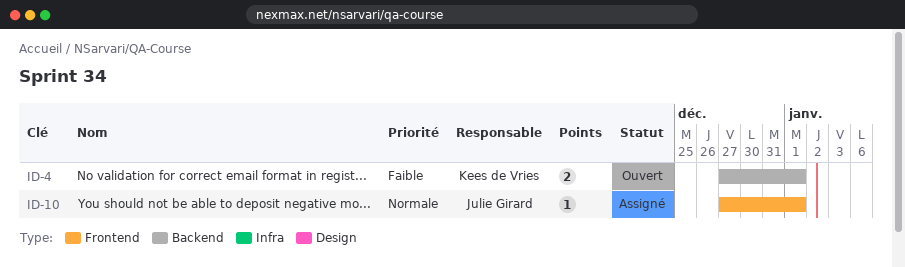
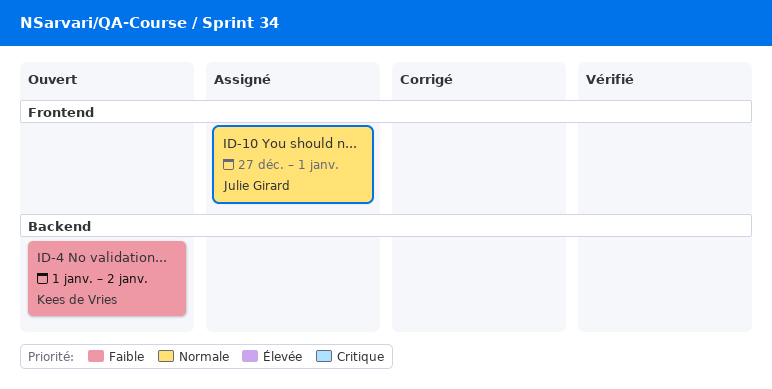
ID-4, start: Dec 27 -> Jan 1
ID-4, due: Jan 1 -> Jan 2

